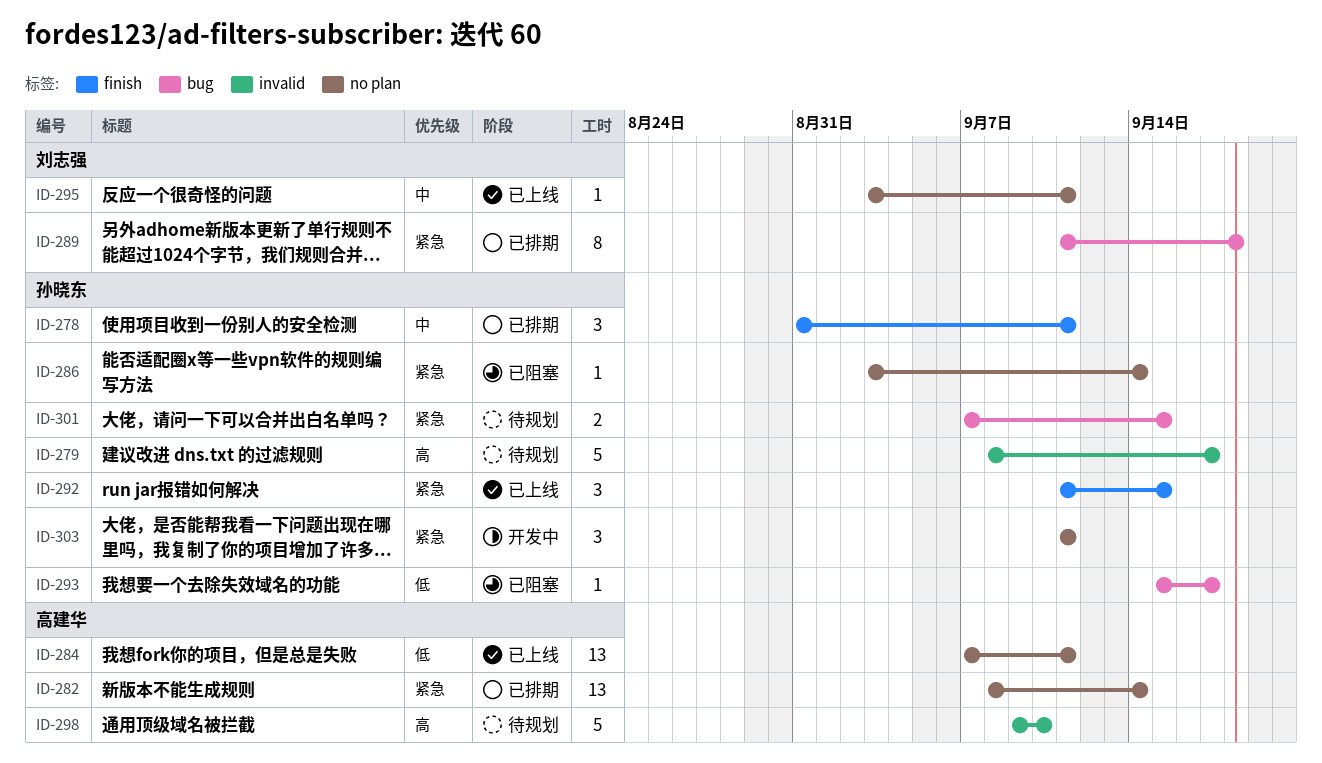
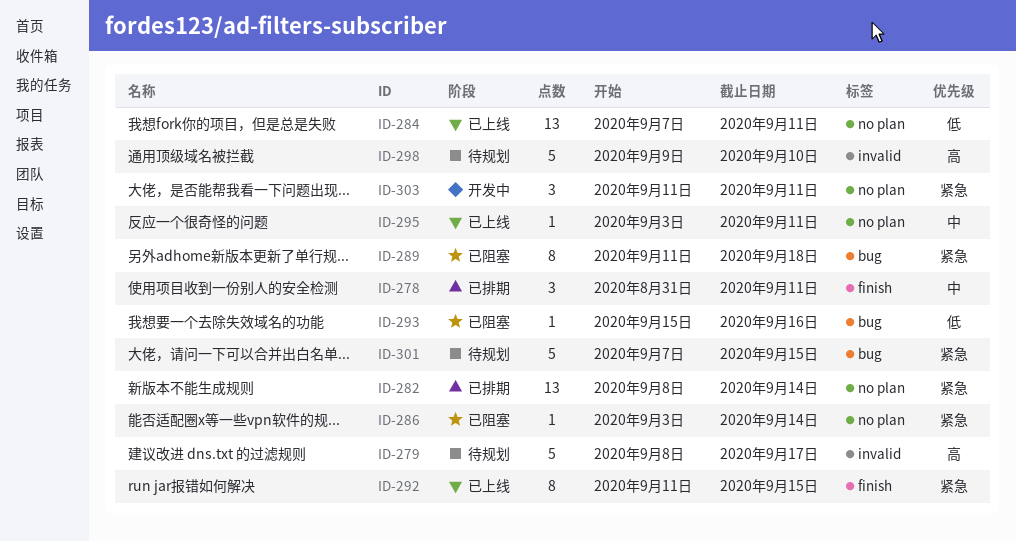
ID-289, status: 已排期 -> 已阻塞
ID-292, estimate: 3 -> 8
ID-293, due: Sep 17 -> Sep 16
ID-301, estimate: 2 -> 5

